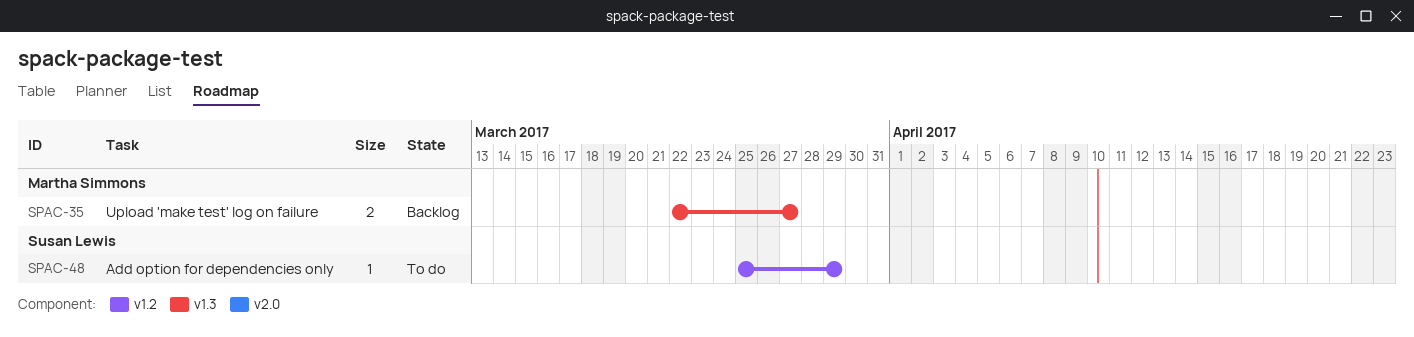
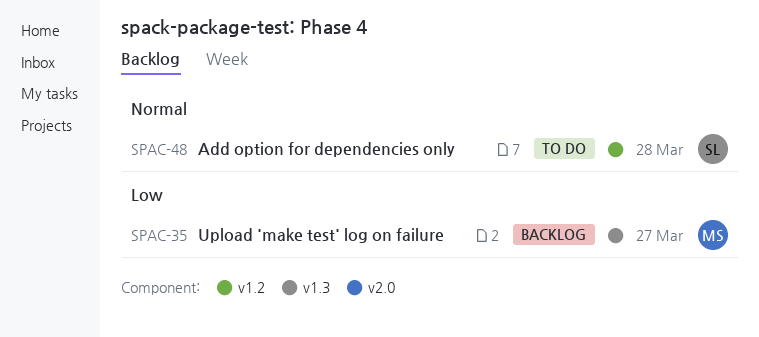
SPAC-48, due: Mar 29 -> Mar 28

